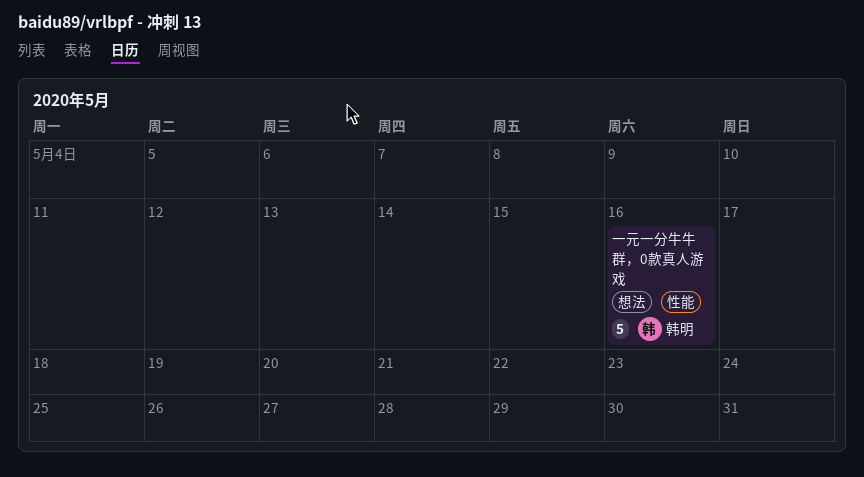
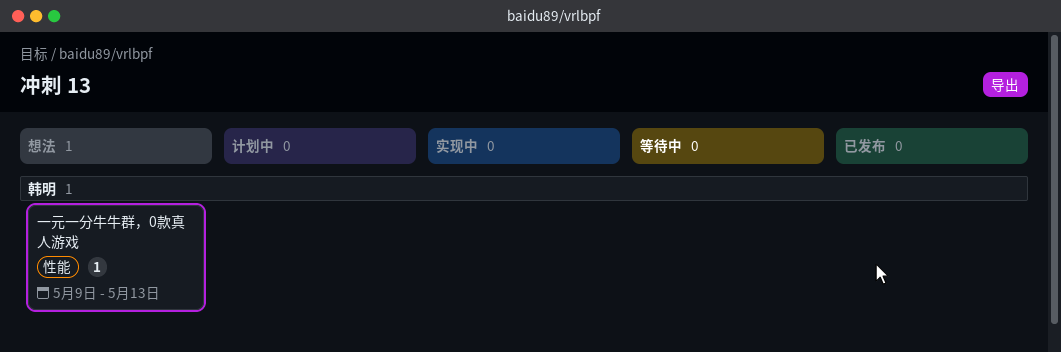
一元一分牛牛群，0款真人游戏, estimate: 5 -> 1
一元一分牛牛群，0款真人游戏, due: May 16 -> May 13

